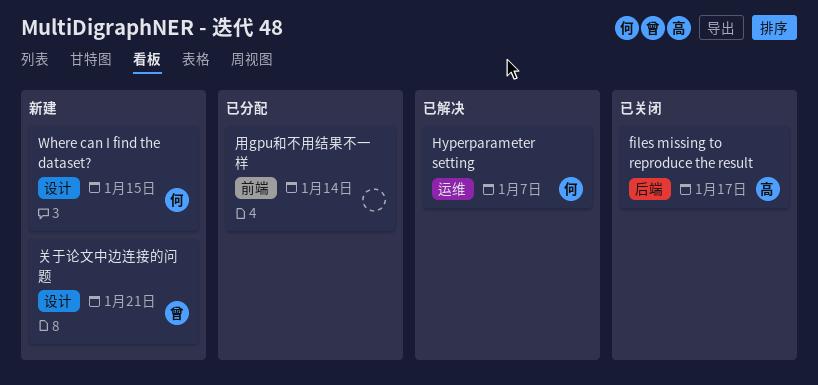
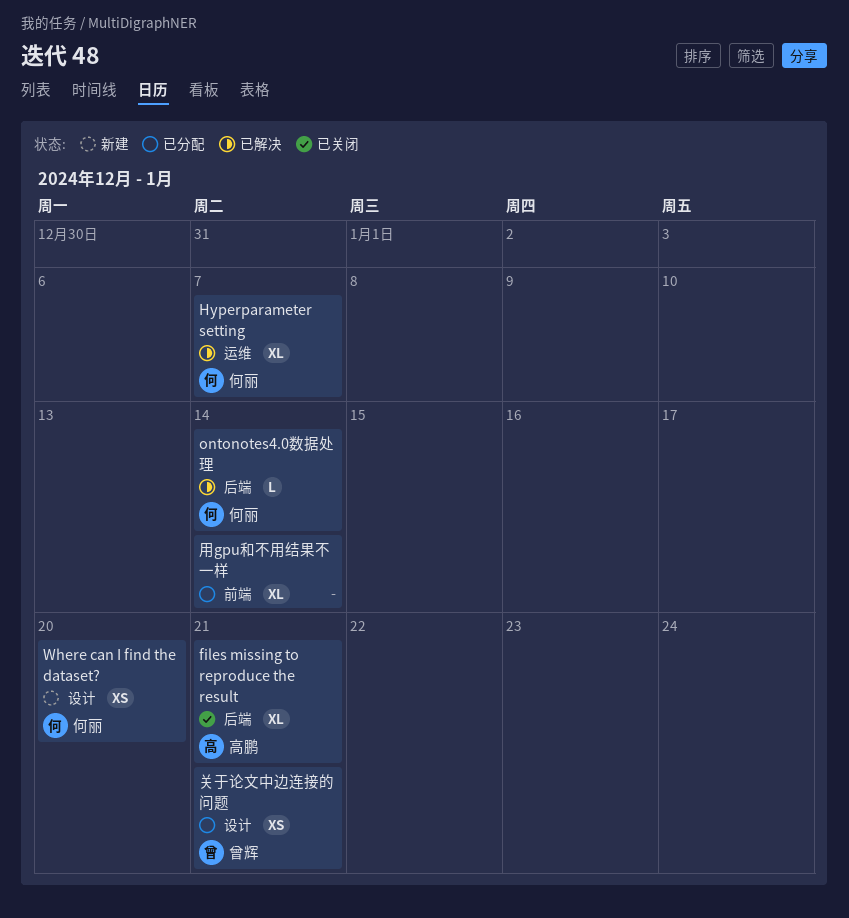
files missing to reproduce the result, due: Jan 17 -> Jan 21
ontonotes4.0数据处理: none -> present
Where can I find the dataset?, due: Jan 15 -> Jan 20
关于论文中边连接的问题, status: 新建 -> 已分配

